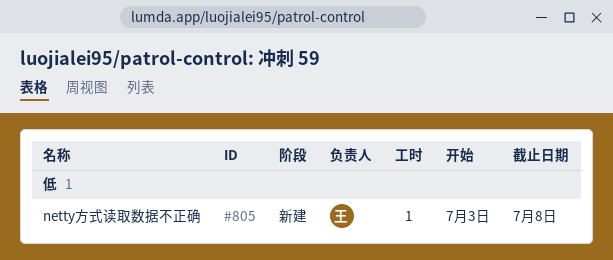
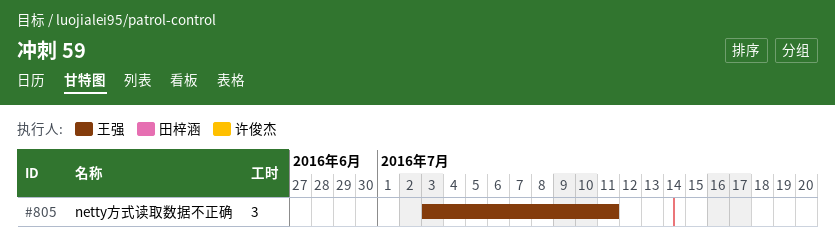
#805, estimate: 1 -> 3
#805, due: Jul 8 -> Jul 11

